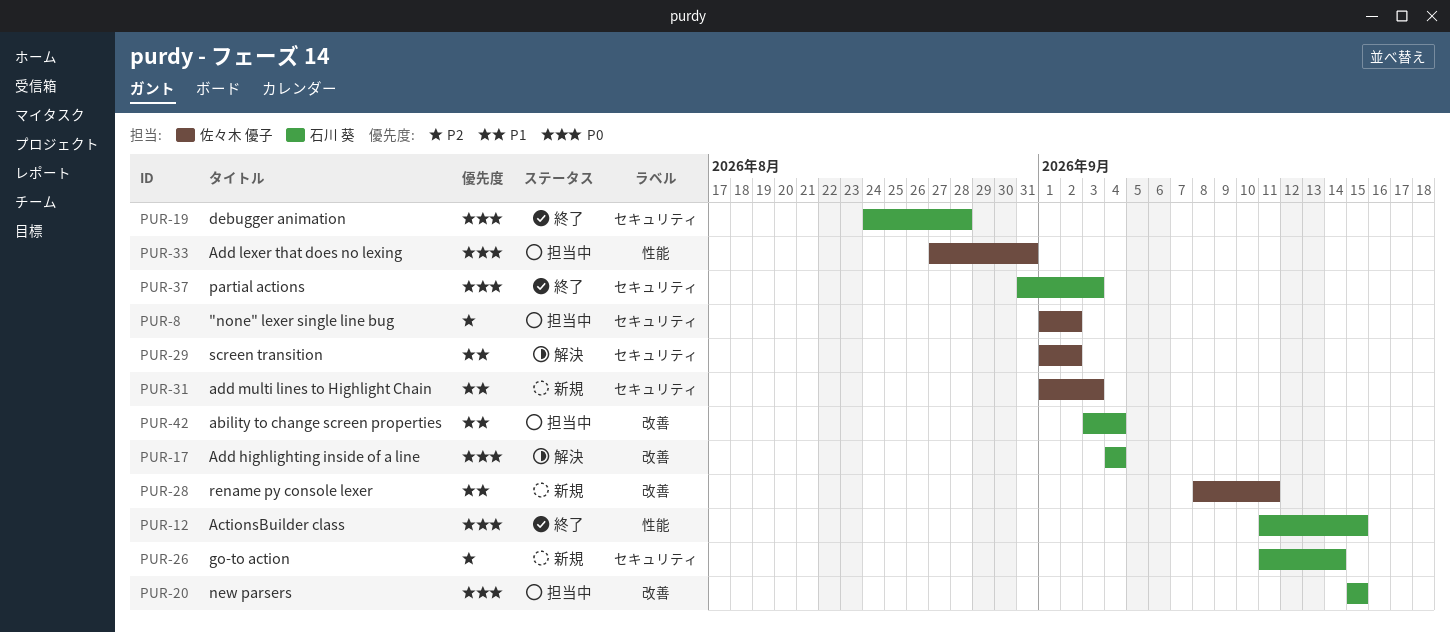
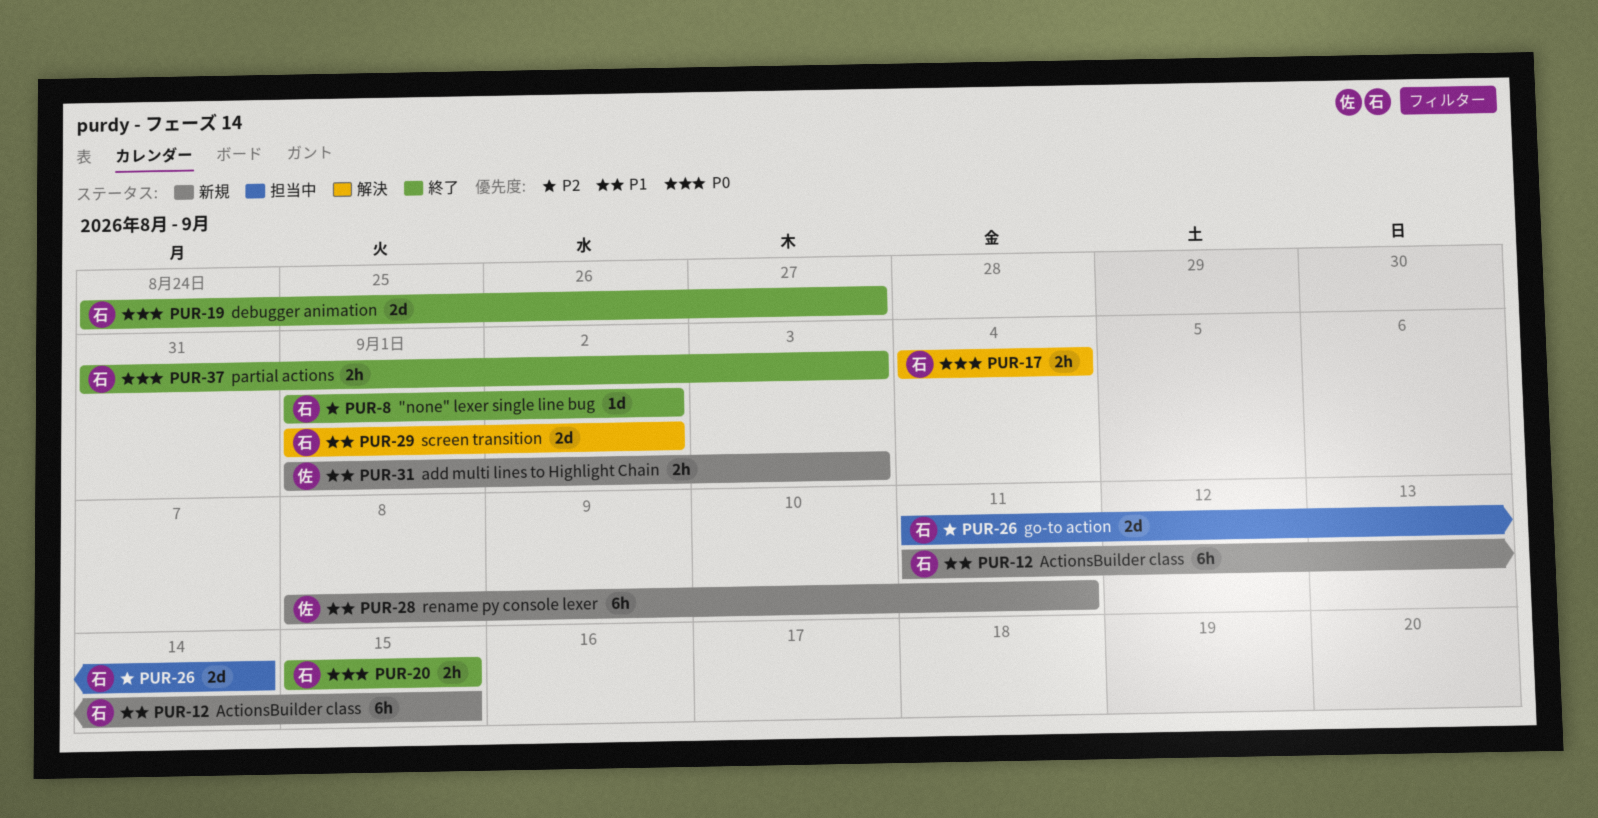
PUR-8, status: 担当中 -> 終了
PUR-8, owner: 佐々木 優子 -> 石川 葵
PUR-12, status: 終了 -> 新規
PUR-12, priority: P0 -> P1
PUR-19, due: Aug 28 -> Aug 27
PUR-20, status: 担当中 -> 終了
PUR-26, status: 新規 -> 担当中
PUR-29, owner: 佐々木 優子 -> 石川 葵
PUR-33: present -> none
PUR-42: present -> none

